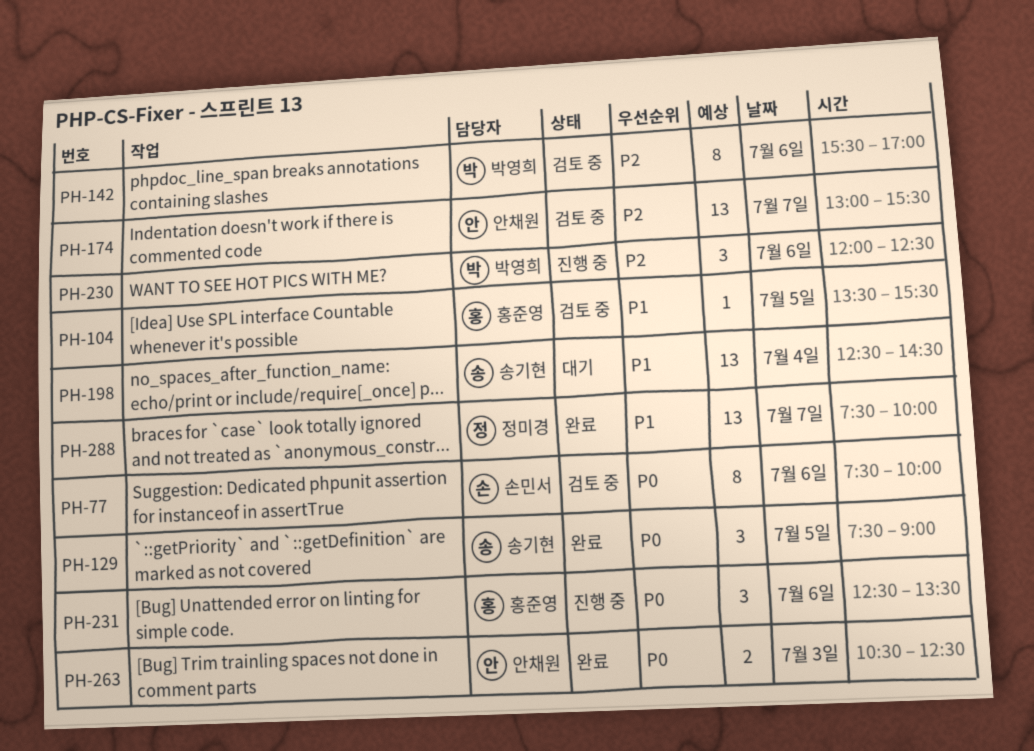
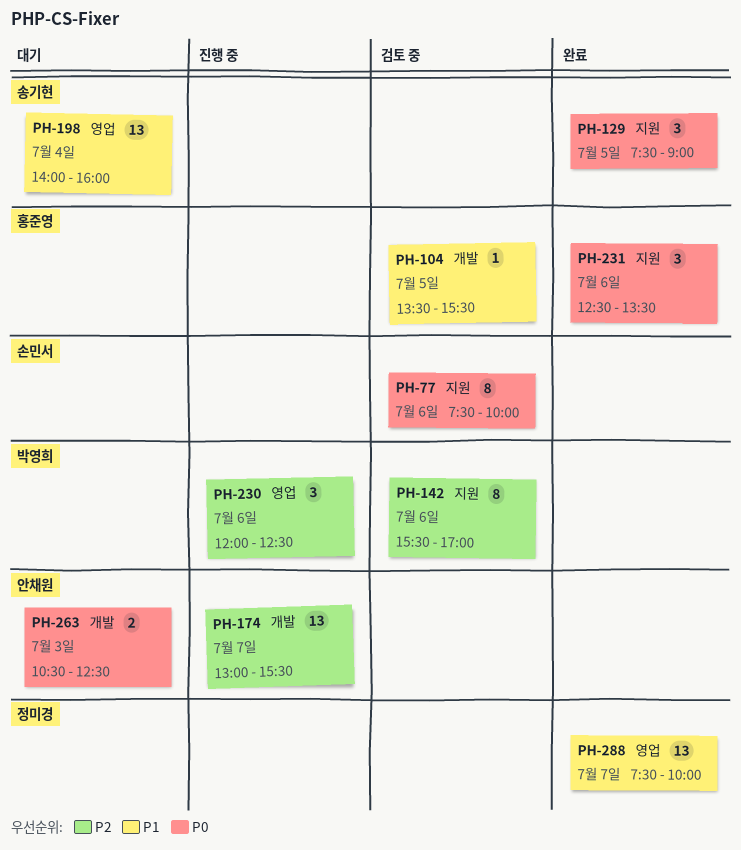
PH-174, status: 검토 중 -> 진행 중
PH-198, begins: 12:30 -> 14:00
PH-198, ends: 14:30 -> 16:00
PH-231, status: 진행 중 -> 완료
PH-263, status: 완료 -> 대기

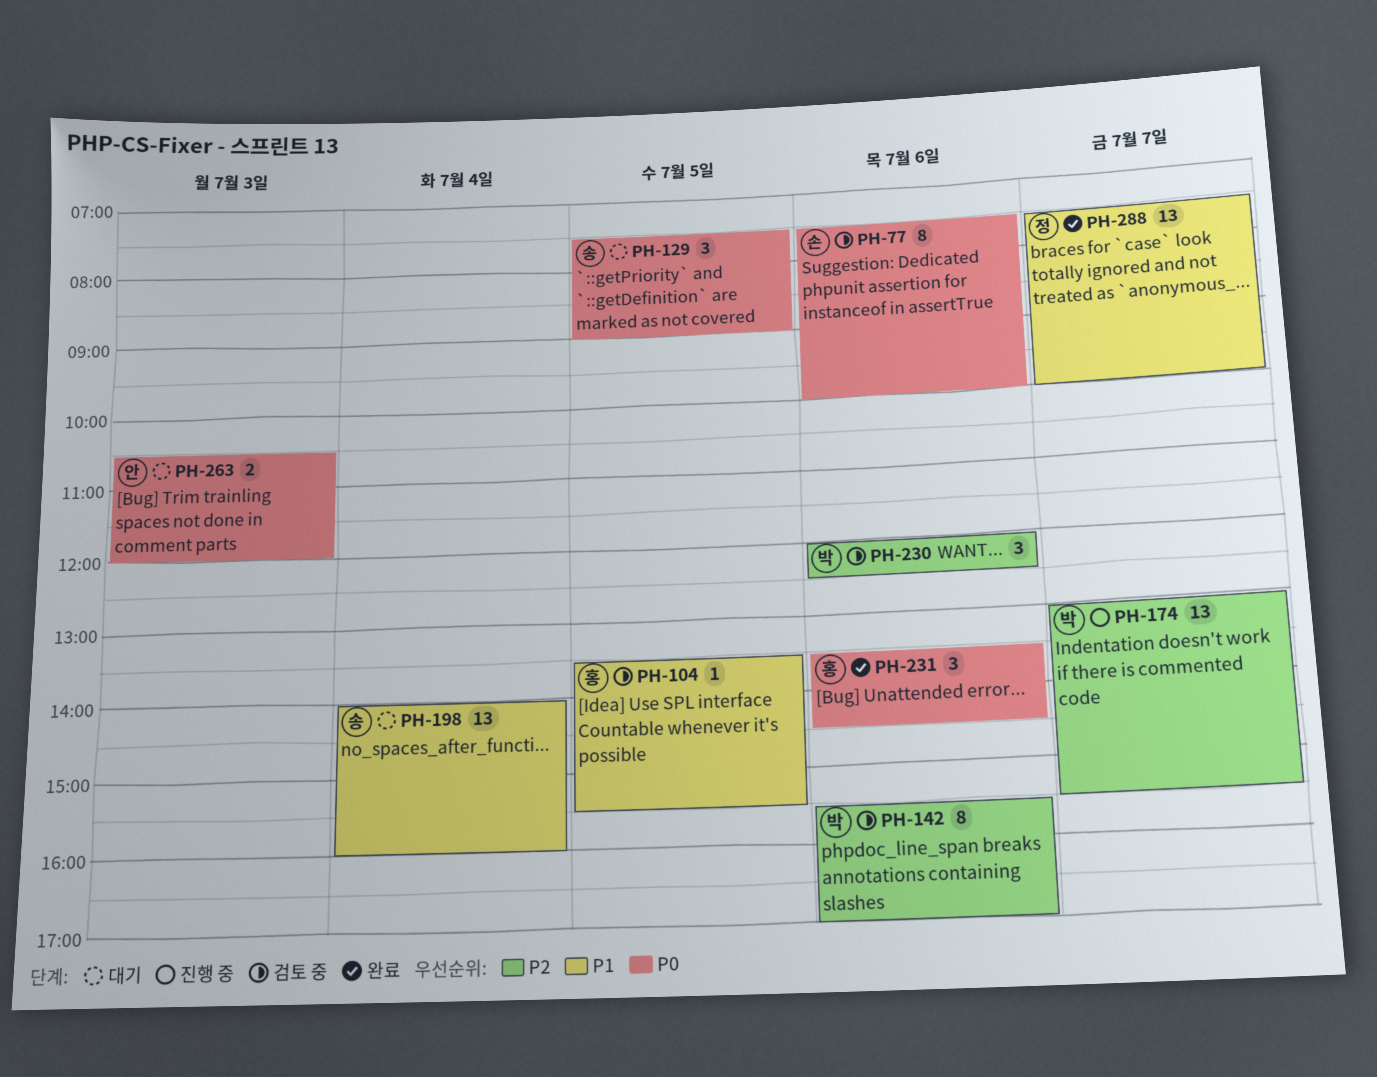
PH-129, status: 완료 -> 대기
PH-174, owner: 안채원 -> 박영희
PH-230, status: 진행 중 -> 검토 중
PH-231, begins: 12:30 -> 13:30
PH-231, ends: 13:30 -> 14:30
PH-263, ends: 12:30 -> 12:00

